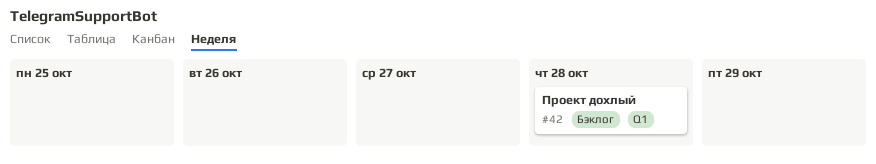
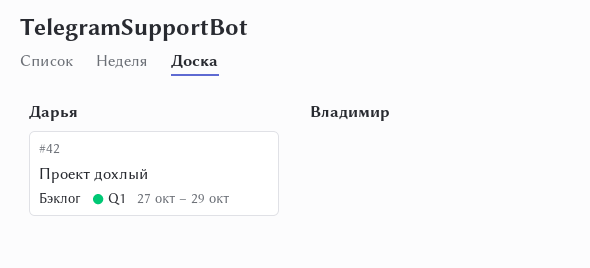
#42, due: Oct 28 -> Oct 29

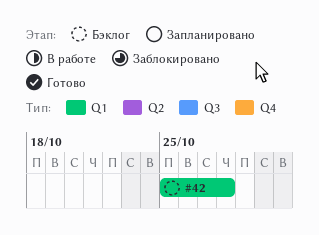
#42, start: Oct 27 -> Oct 25
#42, due: Oct 29 -> Oct 28

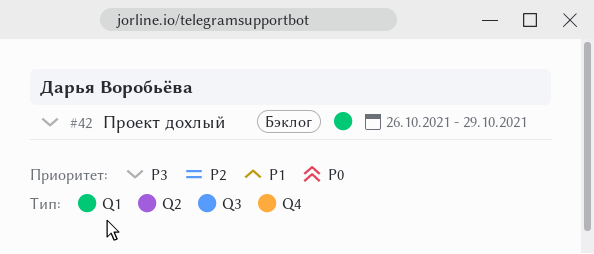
#42, start: Oct 25 -> Oct 26
#42, due: Oct 28 -> Oct 29

